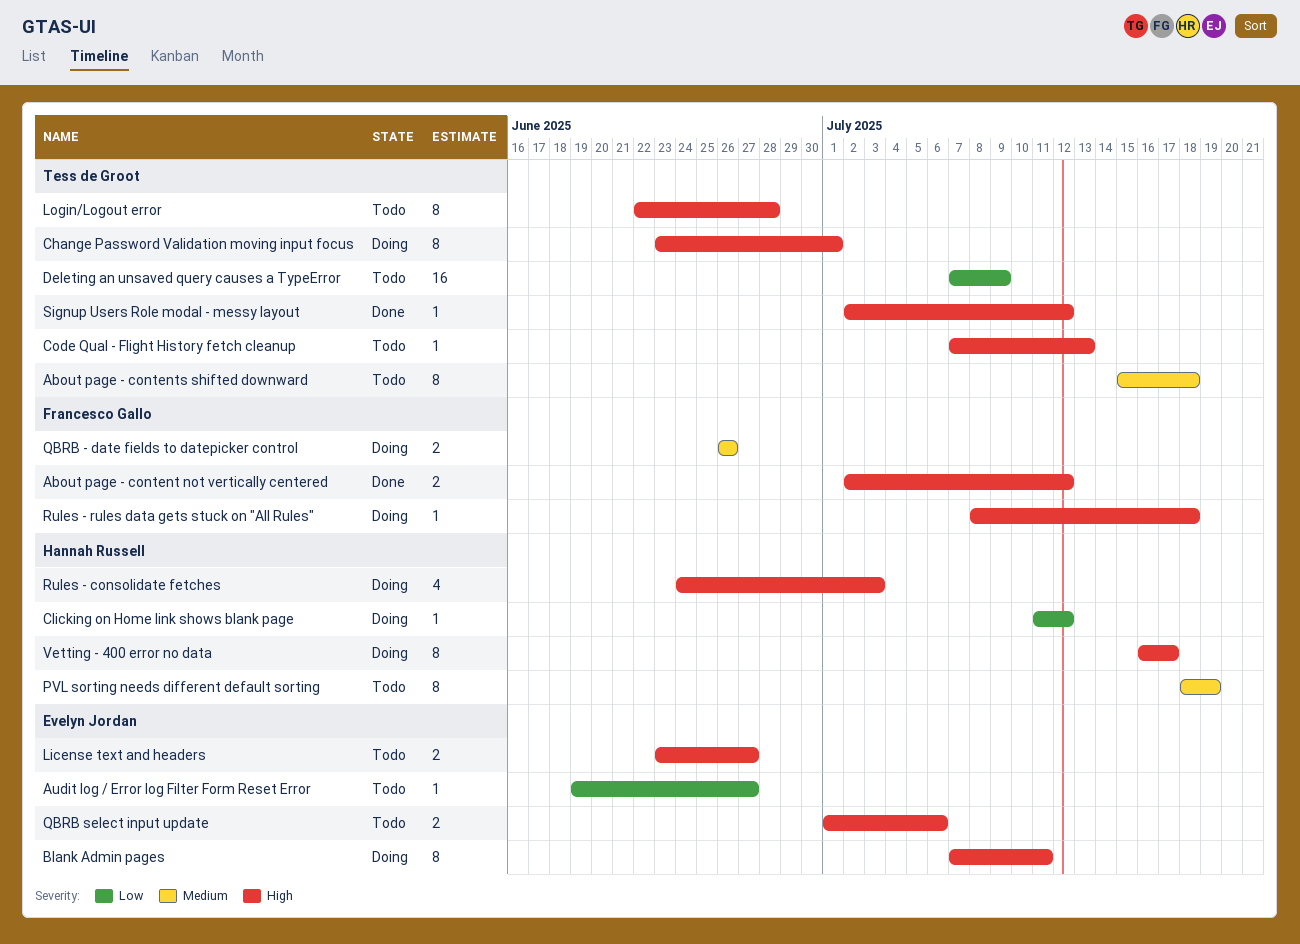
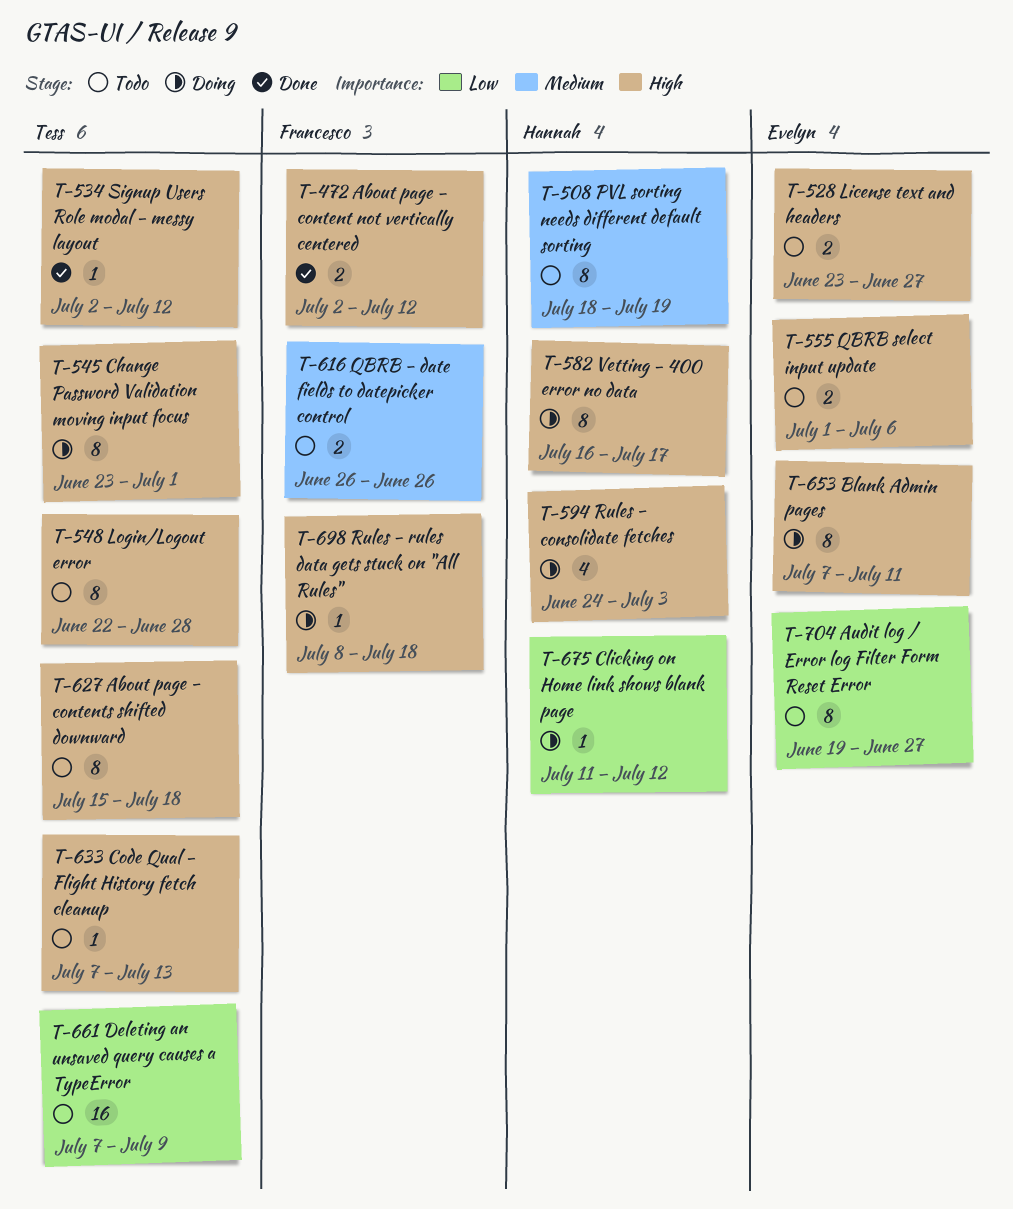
About page - contents shifted downward, priority: Medium -> High
Audit log / Error log Filter Form Reset Error, estimate: 1 -> 8
QBRB - date fields to datepicker control, status: Doing -> Todo

